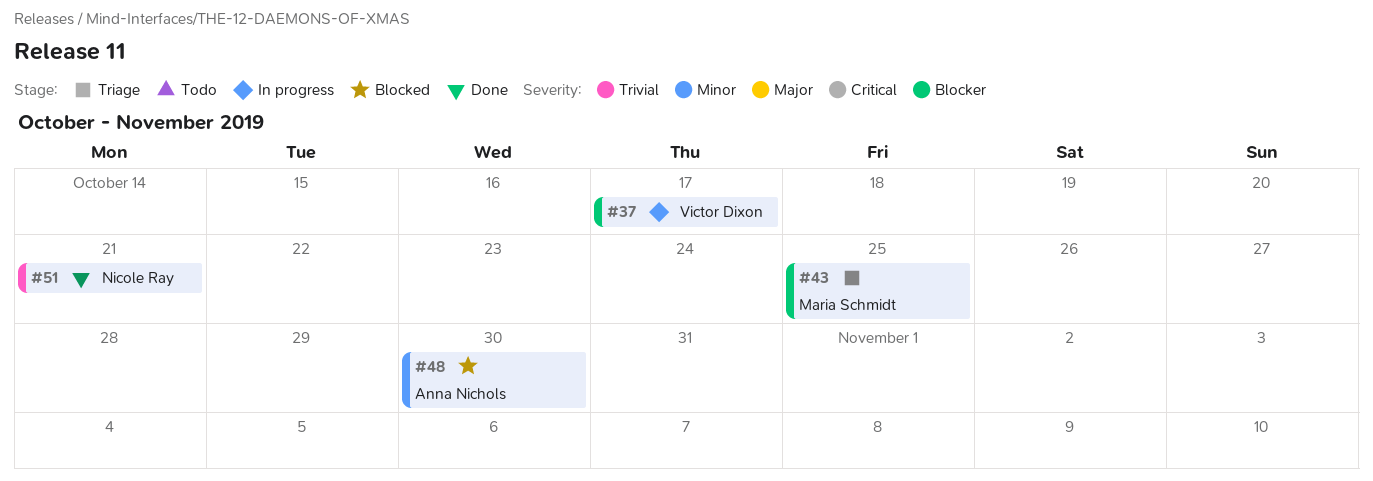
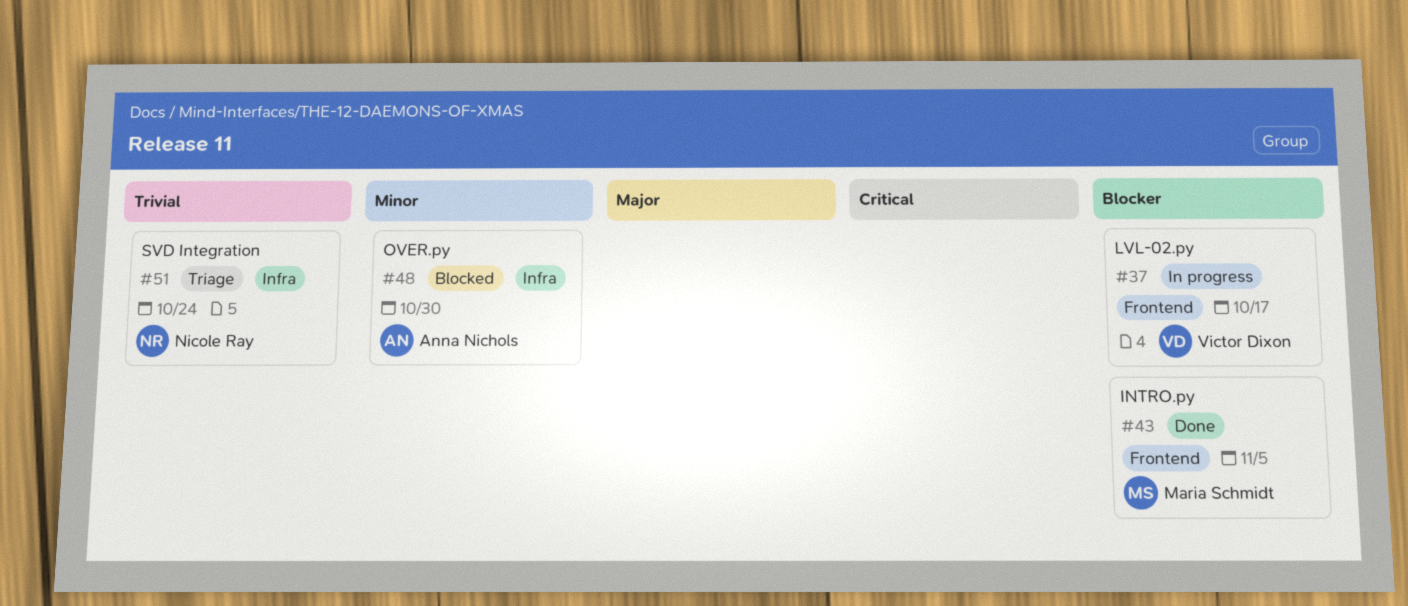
#43, status: Triage -> Done
#43, due: Oct 25 -> Nov 5
#51, status: Done -> Triage
#51, due: Oct 21 -> Oct 24

